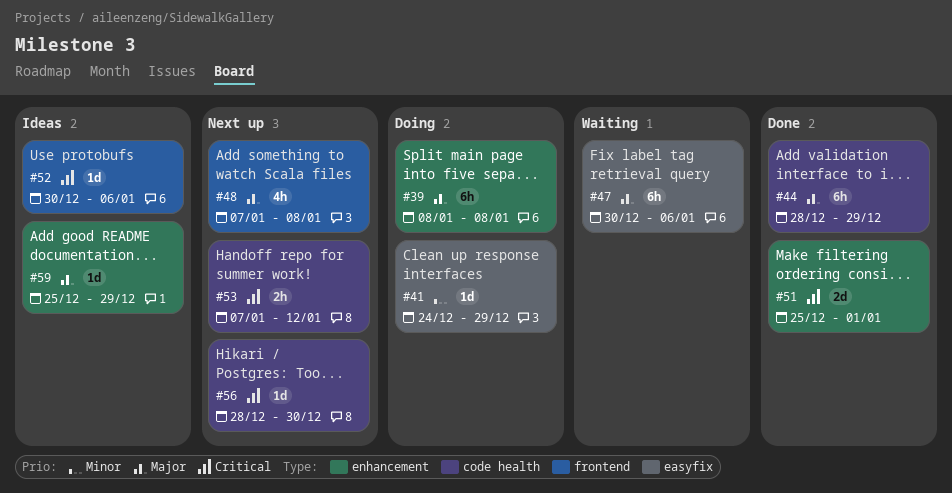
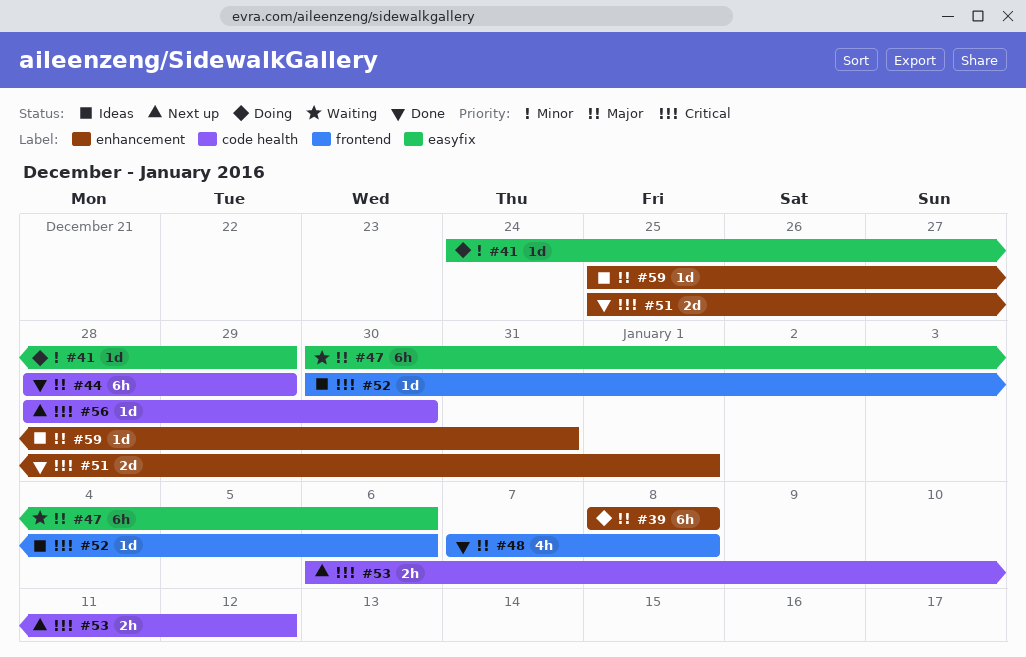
#48, status: Next up -> Done
#53, start: Jan 7 -> Jan 6
#59, due: Dec 29 -> Dec 31

